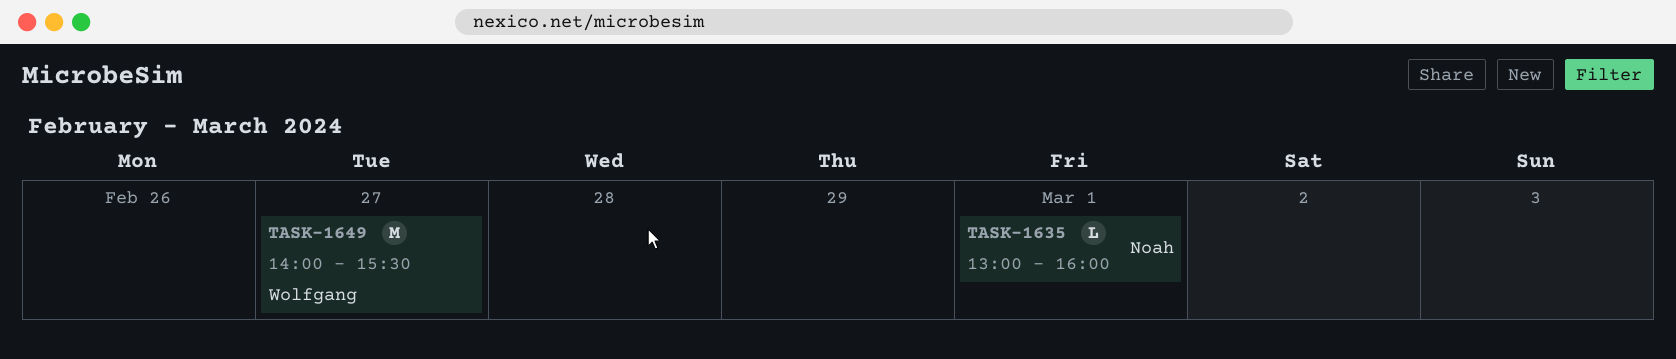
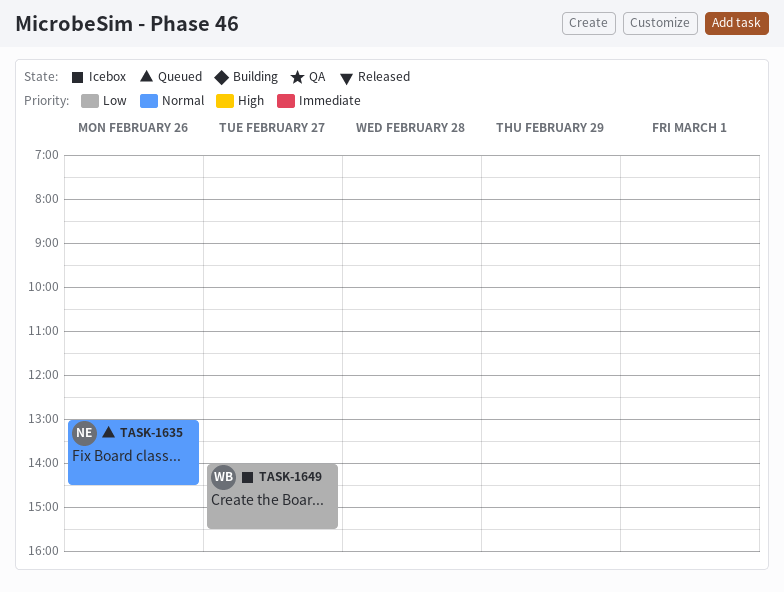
TASK-1635, day: Mar 1 -> Feb 26
TASK-1635, ends: 16:00 -> 14:30

